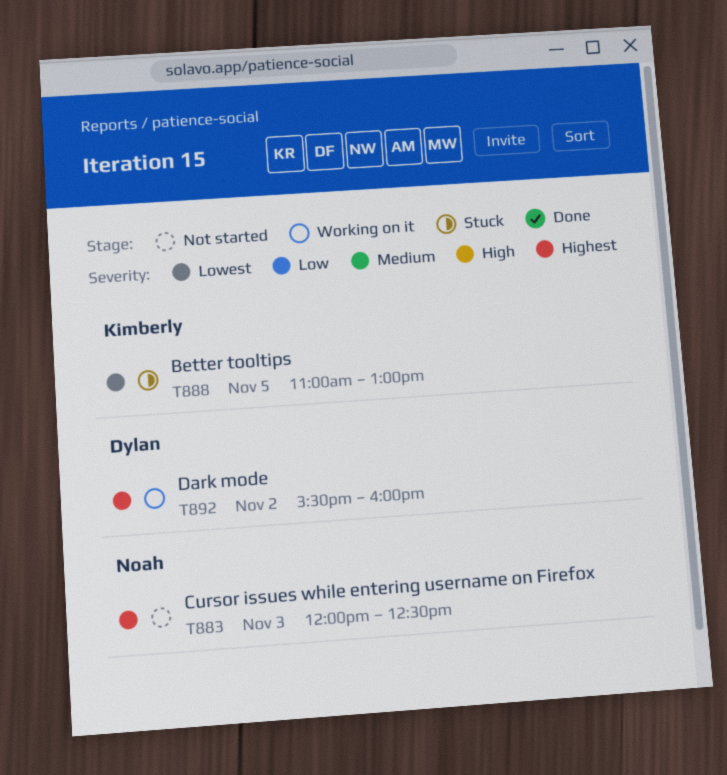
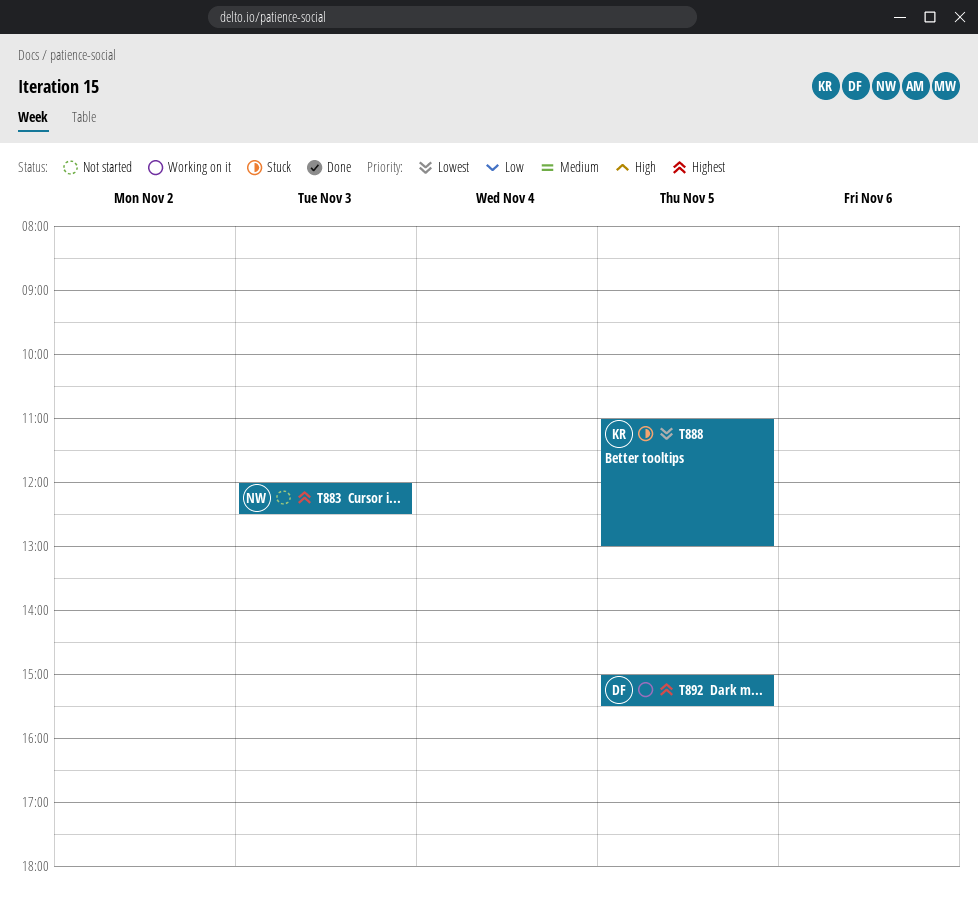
T892, day: Nov 2 -> Nov 5
T892, begins: 15:30 -> 15:00
T892, ends: 16:00 -> 15:30

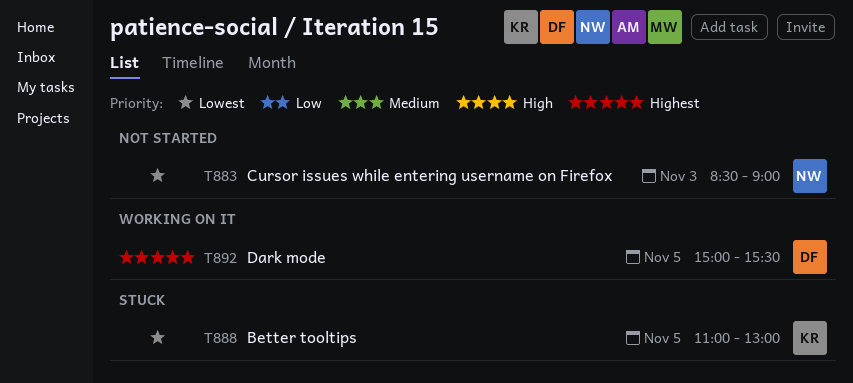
T883, priority: Highest -> Lowest
T883, begins: 12:00 -> 08:30
T883, ends: 12:30 -> 09:00

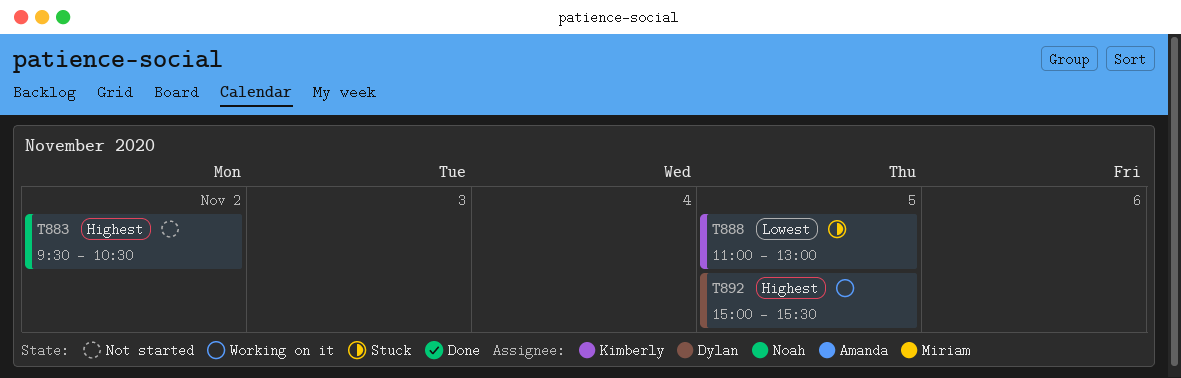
T883, priority: Lowest -> Highest
T883, day: Nov 3 -> Nov 2
T883, begins: 08:30 -> 09:30
T883, ends: 09:00 -> 10:30

